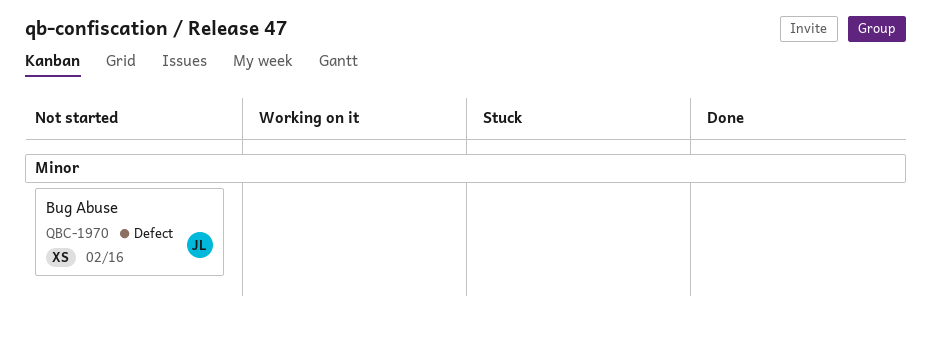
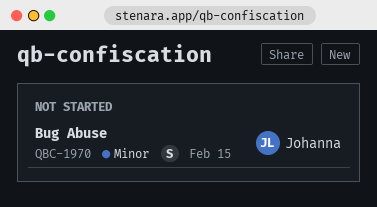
QBC-1970, estimate: XS -> S
QBC-1970, due: Feb 16 -> Feb 15

